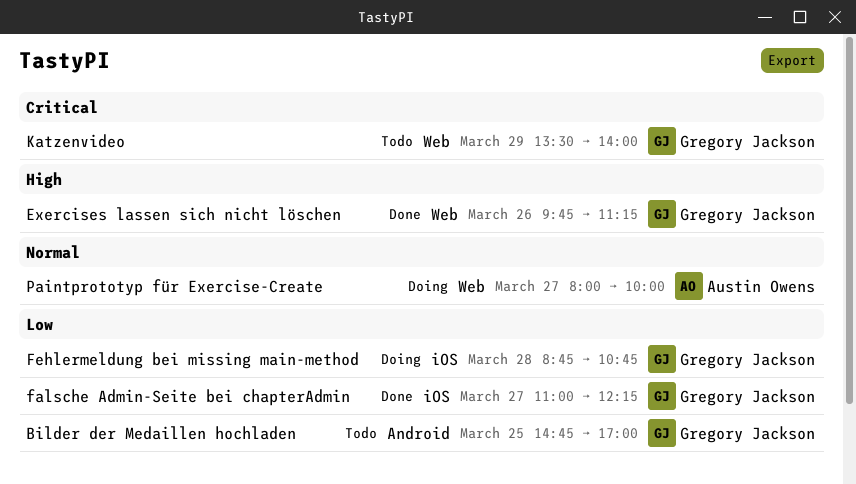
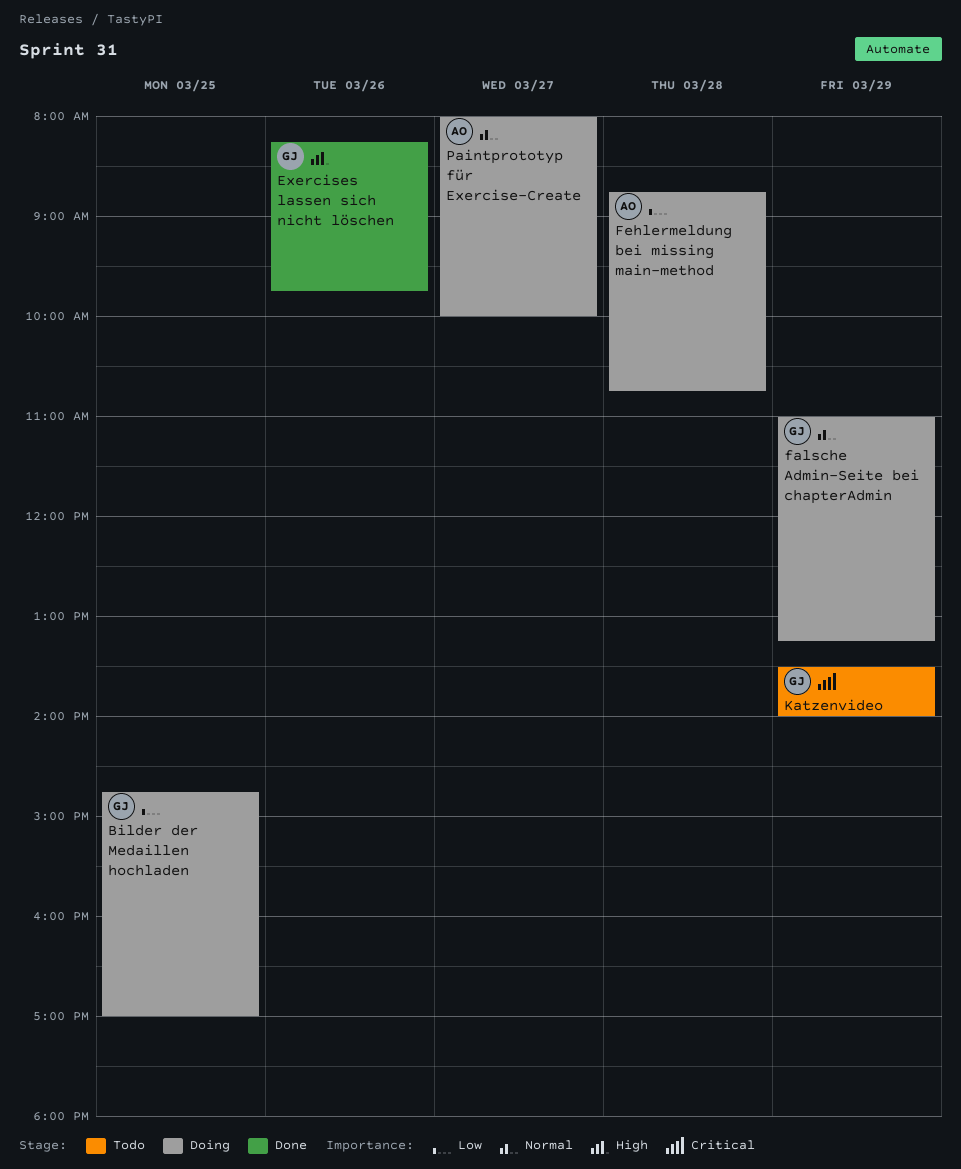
Bilder der Medaillen hochladen, status: Todo -> Doing
Exercises lassen sich nicht löschen, begins: 09:45 -> 08:15
Exercises lassen sich nicht löschen, ends: 11:15 -> 09:45
falsche Admin-Seite bei chapterAdmin, status: Done -> Doing
falsche Admin-Seite bei chapterAdmin, priority: Low -> Normal
falsche Admin-Seite bei chapterAdmin, day: Mar 27 -> Mar 29
falsche Admin-Seite bei chapterAdmin, ends: 12:15 -> 13:15
Fehlermeldung bei missing main-method, owner: Gregory Jackson -> Austin Owens

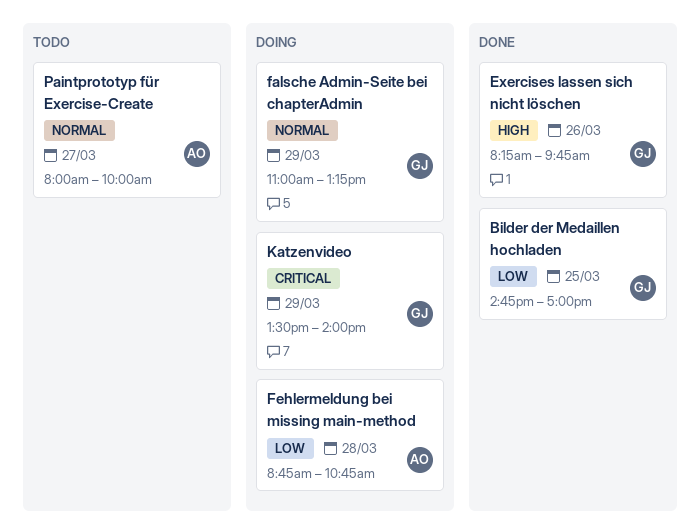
Bilder der Medaillen hochladen, status: Doing -> Done
Katzenvideo, status: Todo -> Doing
Paintprototyp für Exercise-Create, status: Doing -> Todo

